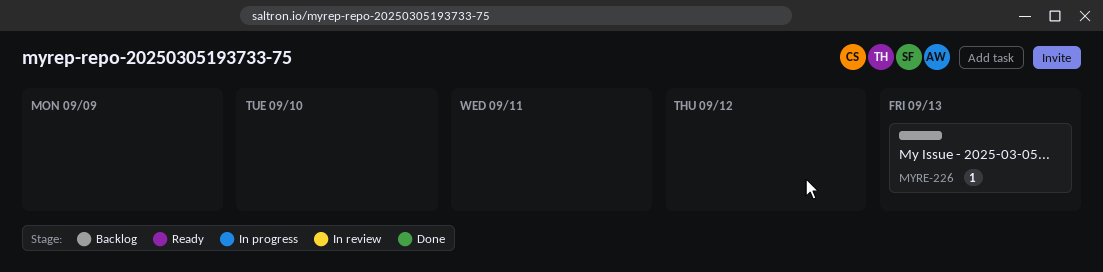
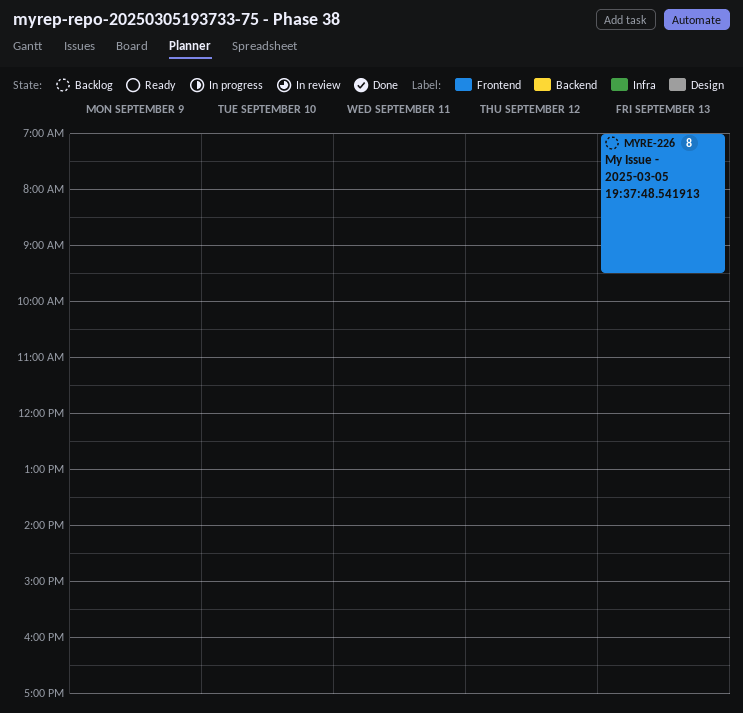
MYRE-226, estimate: 1 -> 8

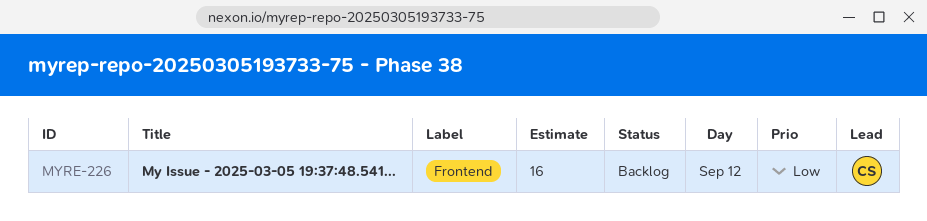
MYRE-226, estimate: 8 -> 16
MYRE-226, day: Sep 13 -> Sep 12

